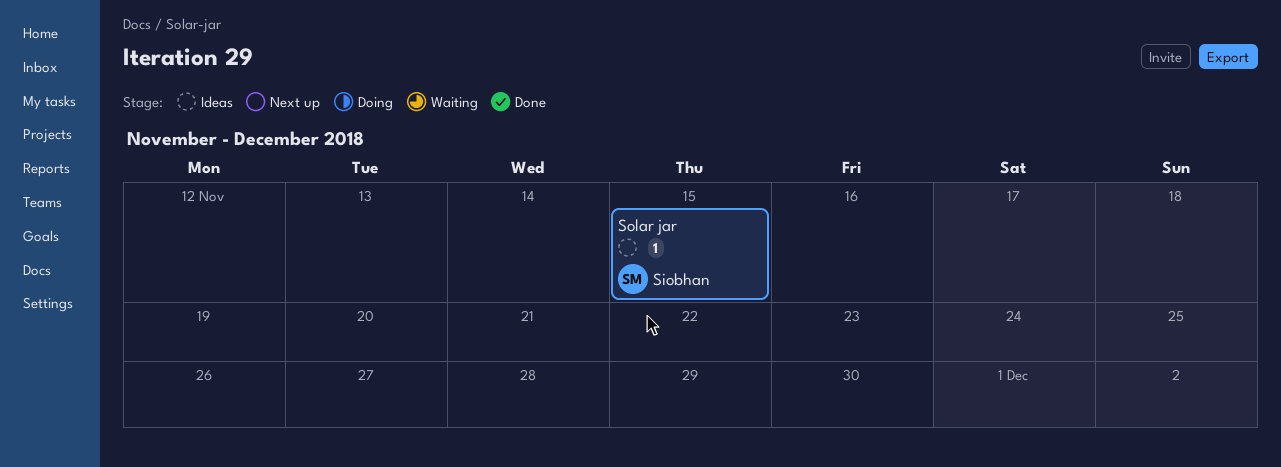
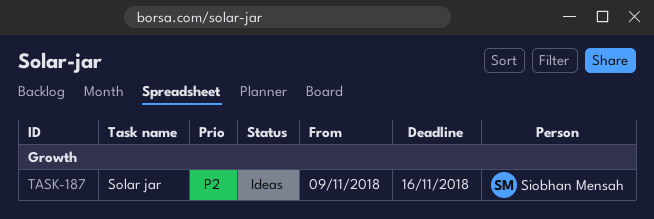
Solar jar, due: Nov 15 -> Nov 16

